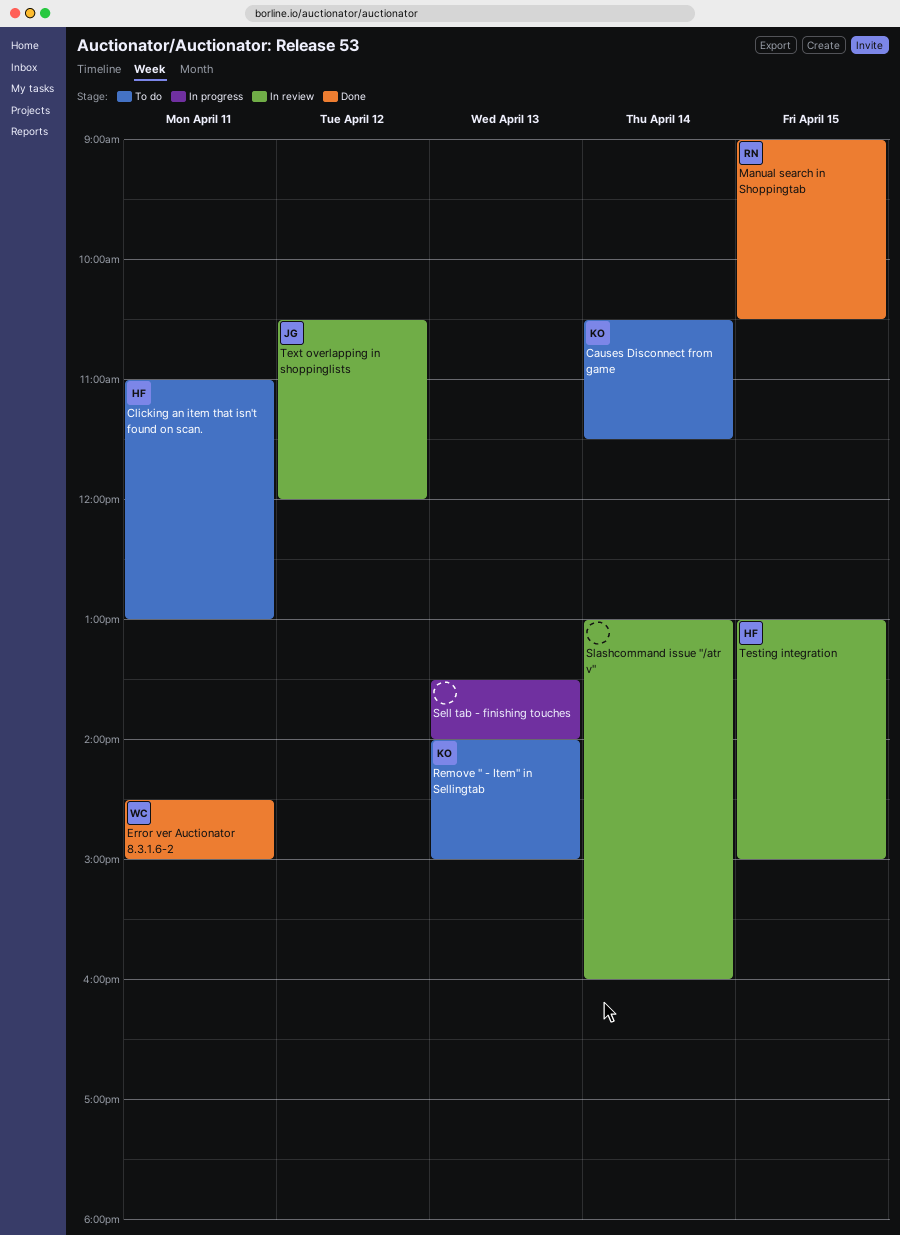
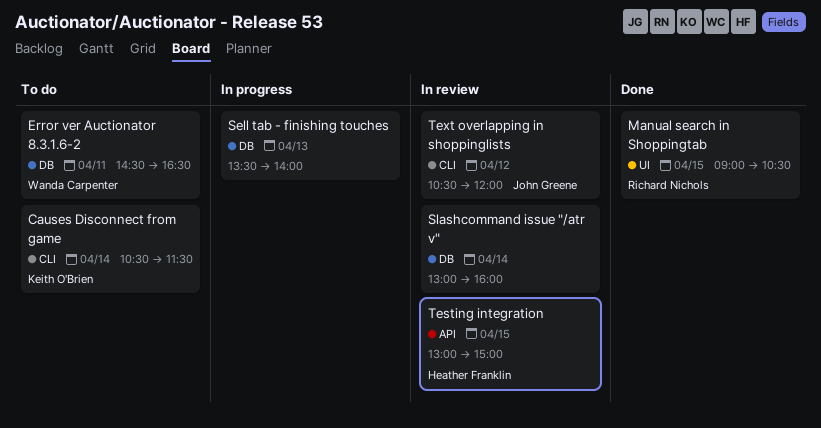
Clicking an item that isn't found on scan.: present -> none
Error ver Auctionator 8.3.1.6-2, status: Done -> To do
Error ver Auctionator 8.3.1.6-2, ends: 15:00 -> 16:30
Remove " - Item" in Sellingtab: present -> none

